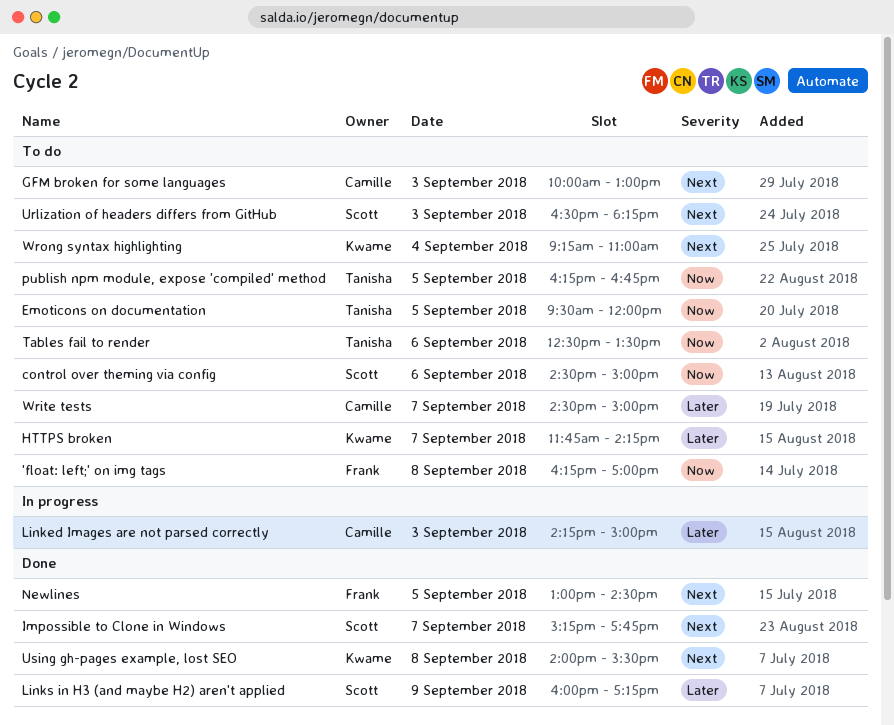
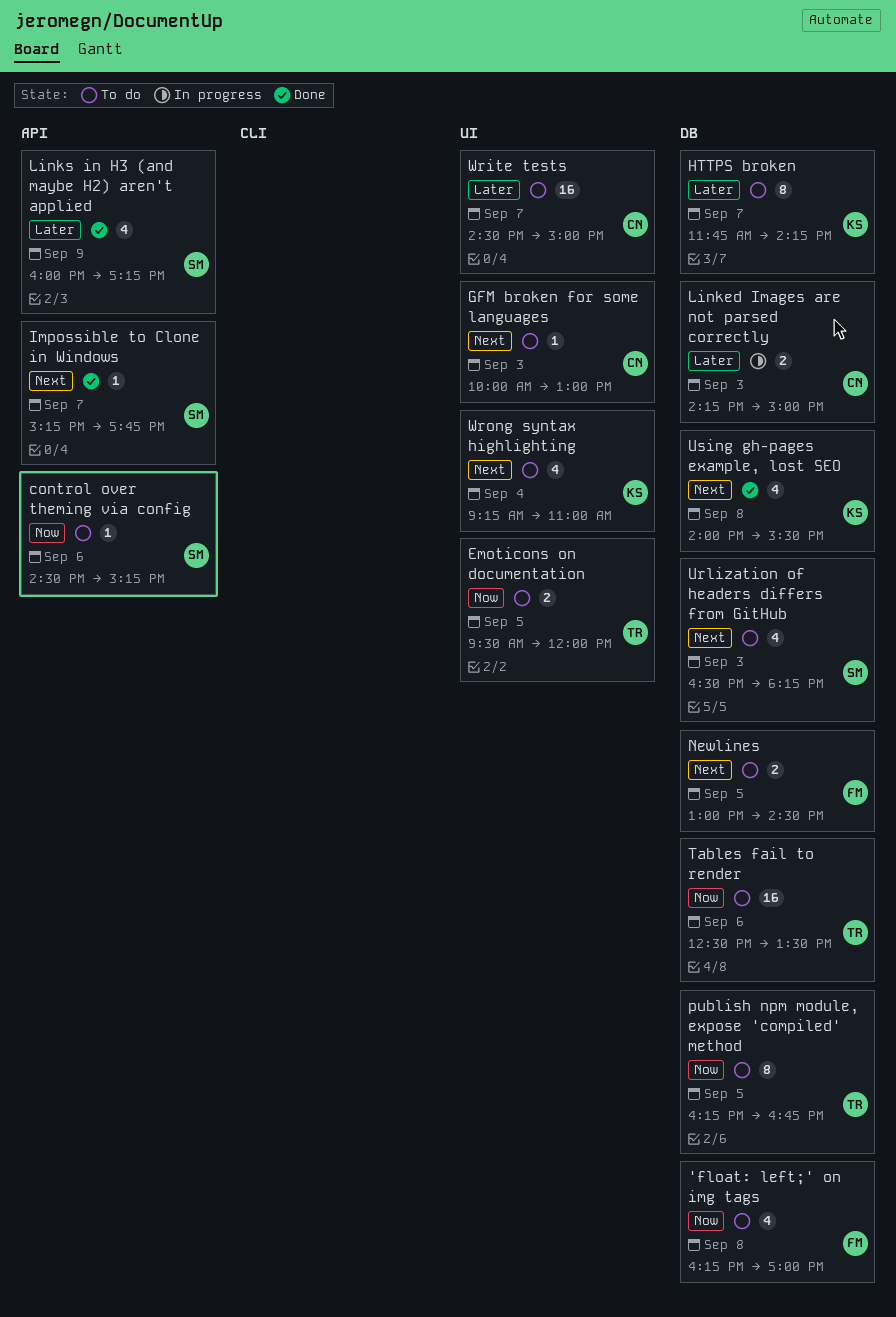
control over theming via config, ends: 15:00 -> 15:15
Newlines, status: Done -> To do

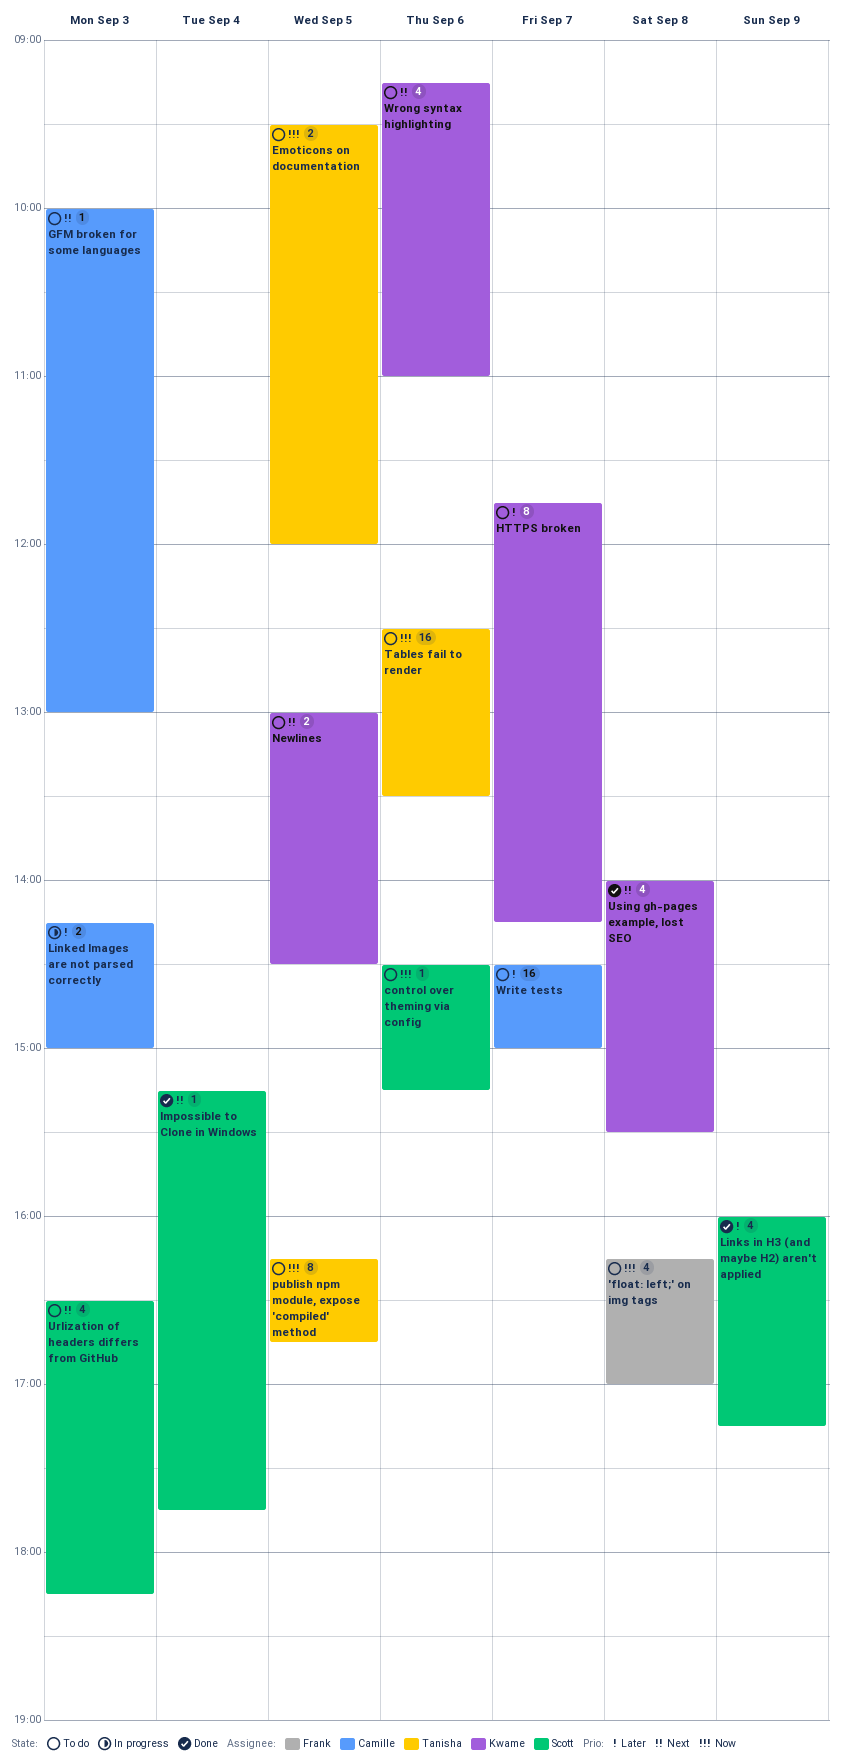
Impossible to Clone in Windows, day: Sep 7 -> Sep 4
Newlines, owner: Frank -> Kwame
Wrong syntax highlighting, day: Sep 4 -> Sep 6

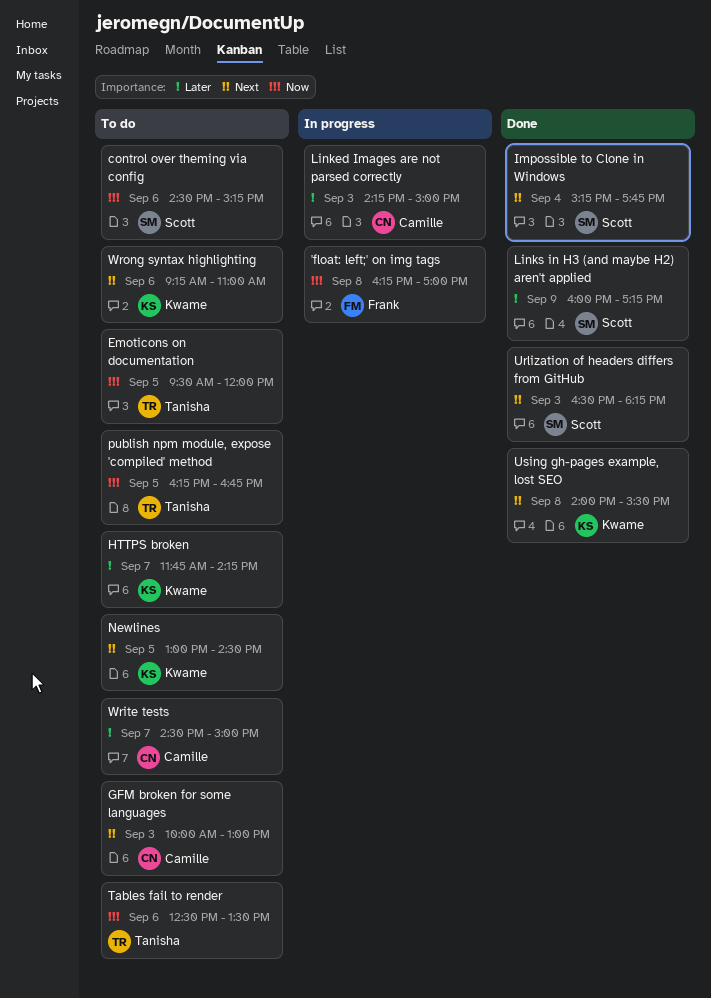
'float: left;' on img tags, status: To do -> In progress
Urlization of headers differs from GitHub, status: To do -> Done

